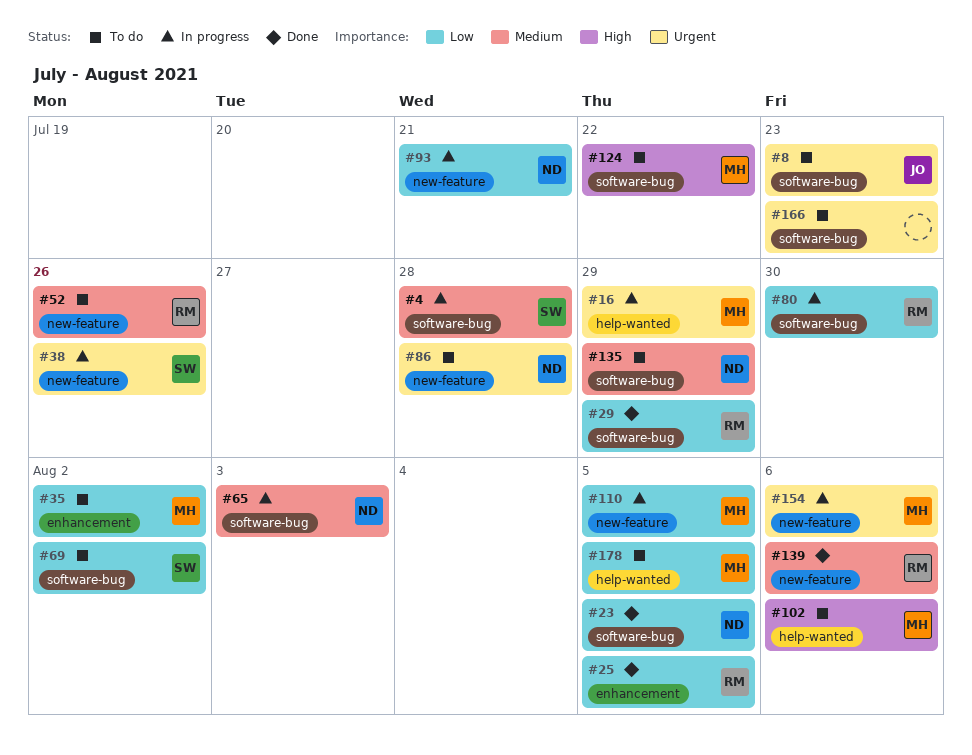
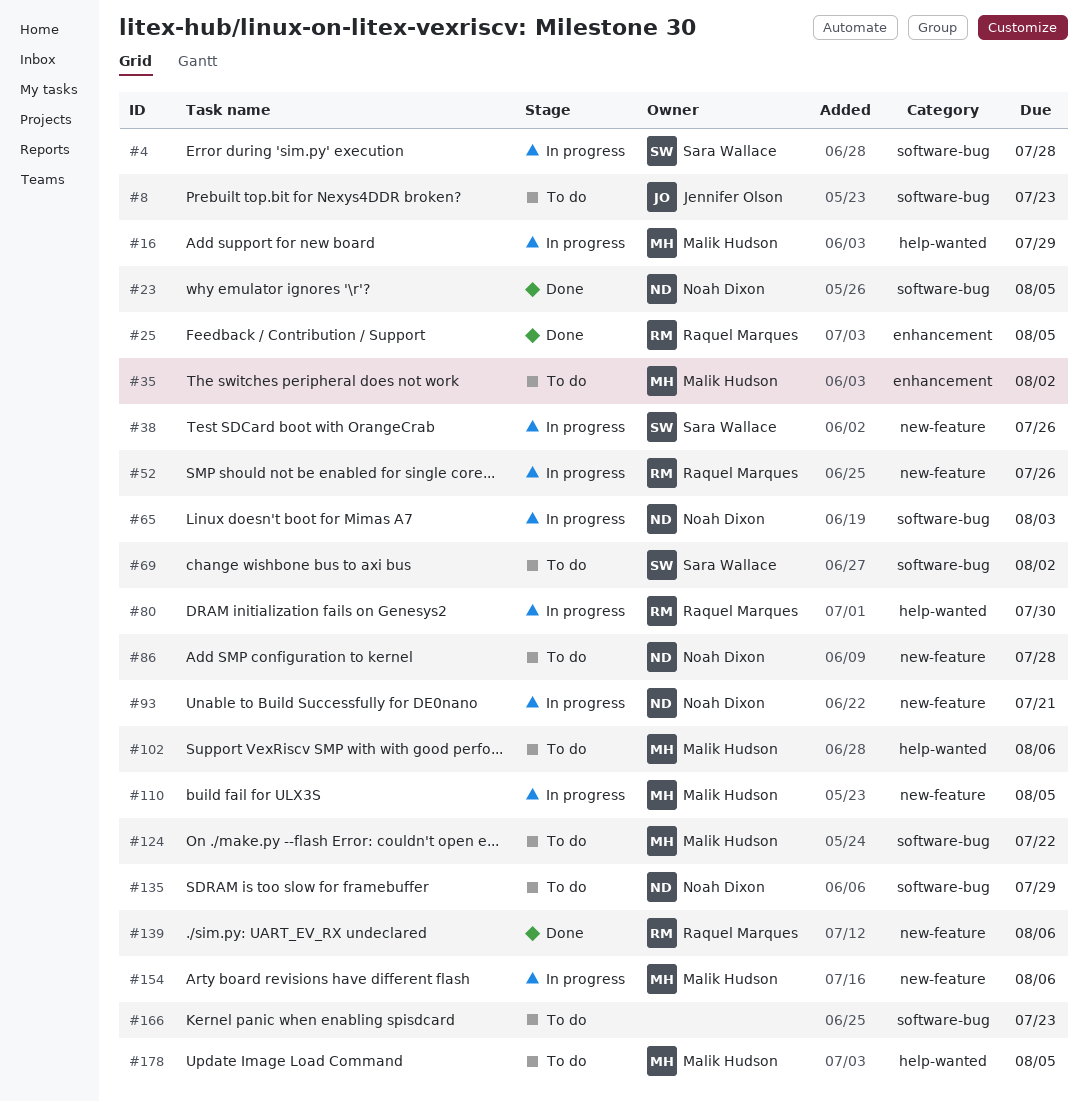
#29: present -> none
#52, status: To do -> In progress
#80, label: software-bug -> help-wanted

